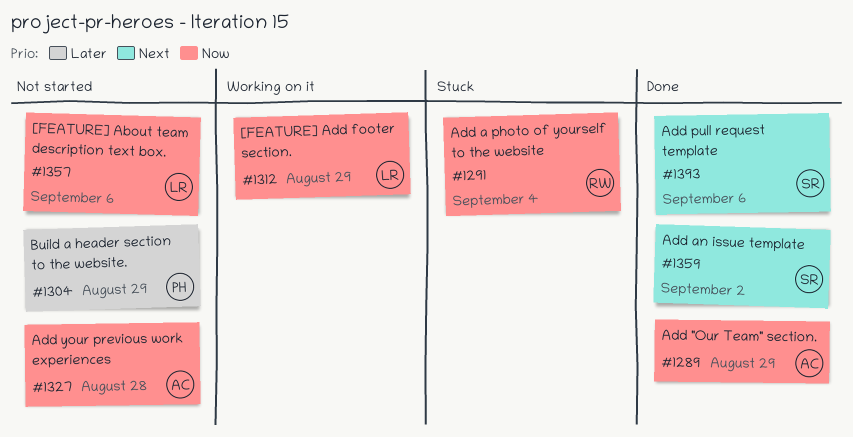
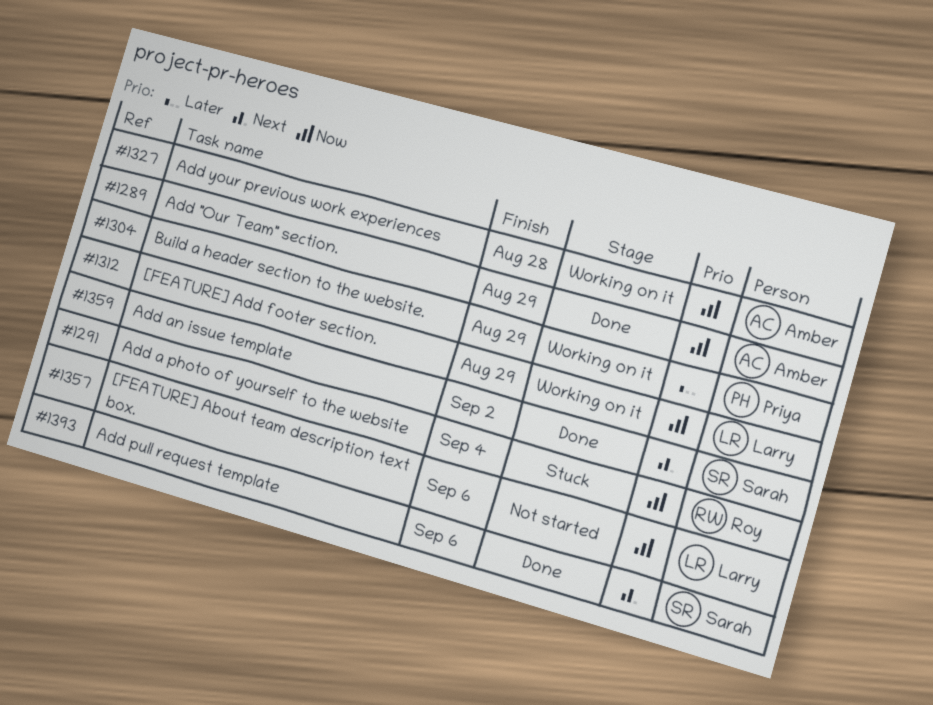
#1304, status: Not started -> Working on it
#1327, status: Not started -> Working on it

